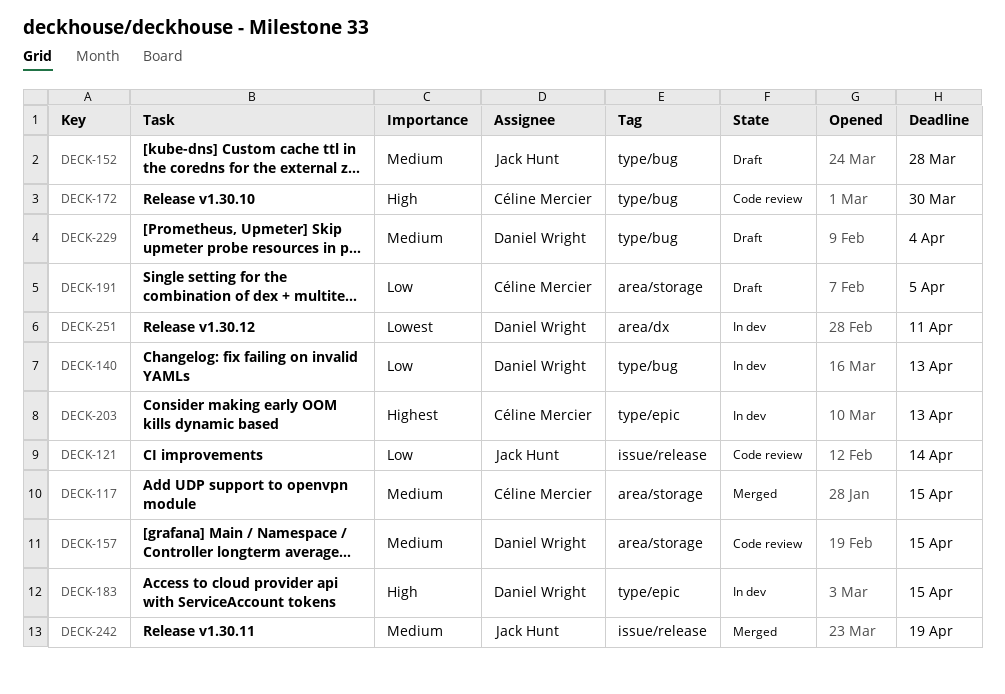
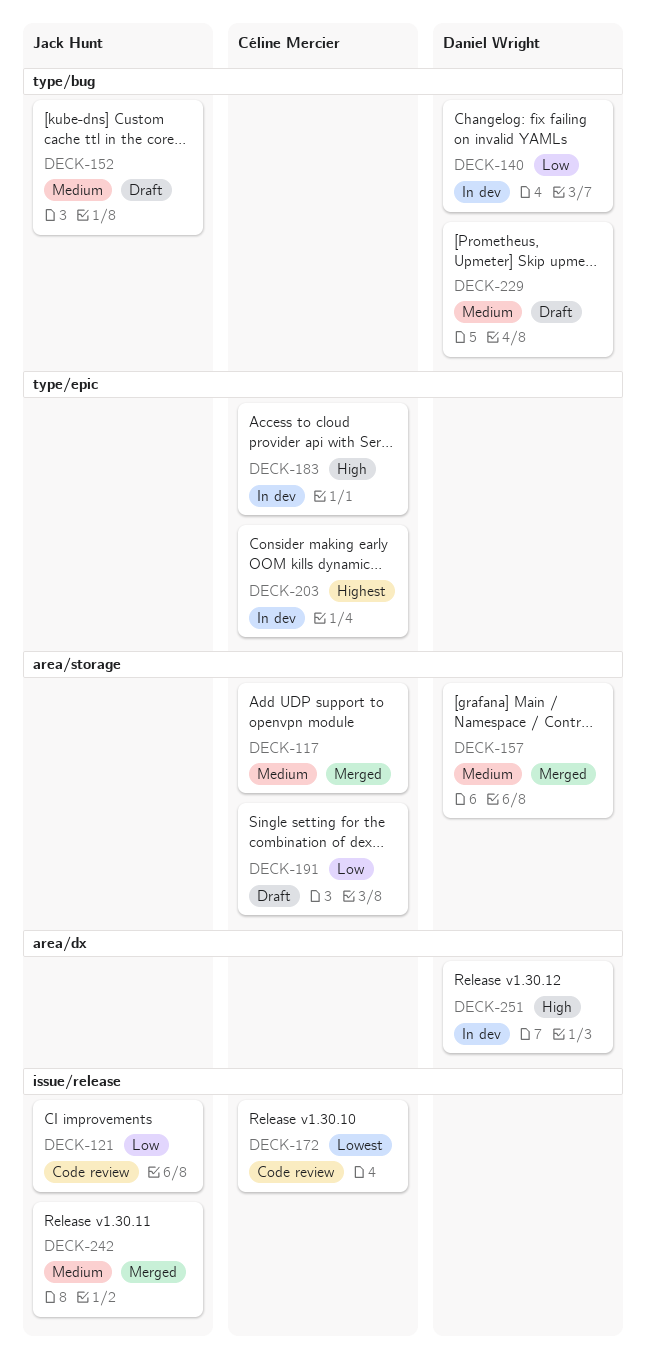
DECK-157, status: Code review -> Merged
DECK-172, priority: High -> Lowest
DECK-172, label: type/bug -> issue/release
DECK-183, owner: Daniel Wright -> Céline Mercier
DECK-251, priority: Lowest -> High

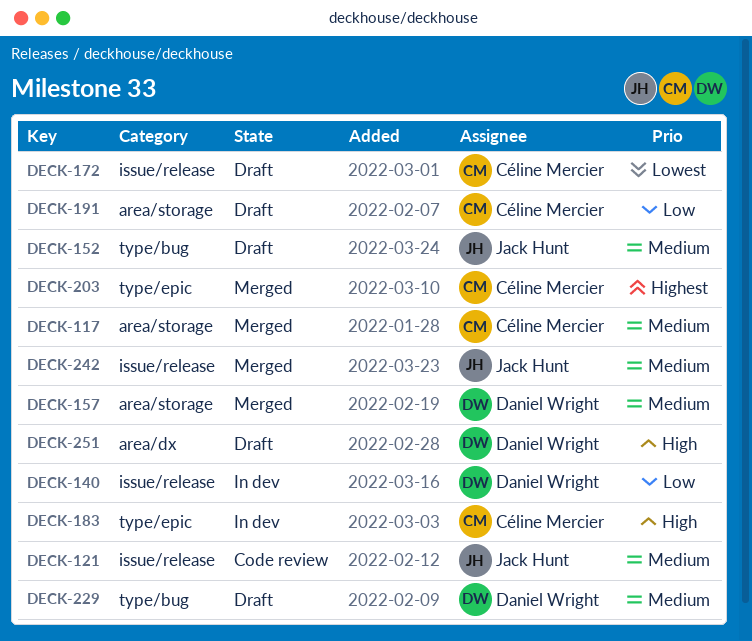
DECK-121, priority: Low -> Medium
DECK-140, label: type/bug -> issue/release
DECK-172, status: Code review -> Draft
DECK-203, status: In dev -> Merged
DECK-251, status: In dev -> Draft

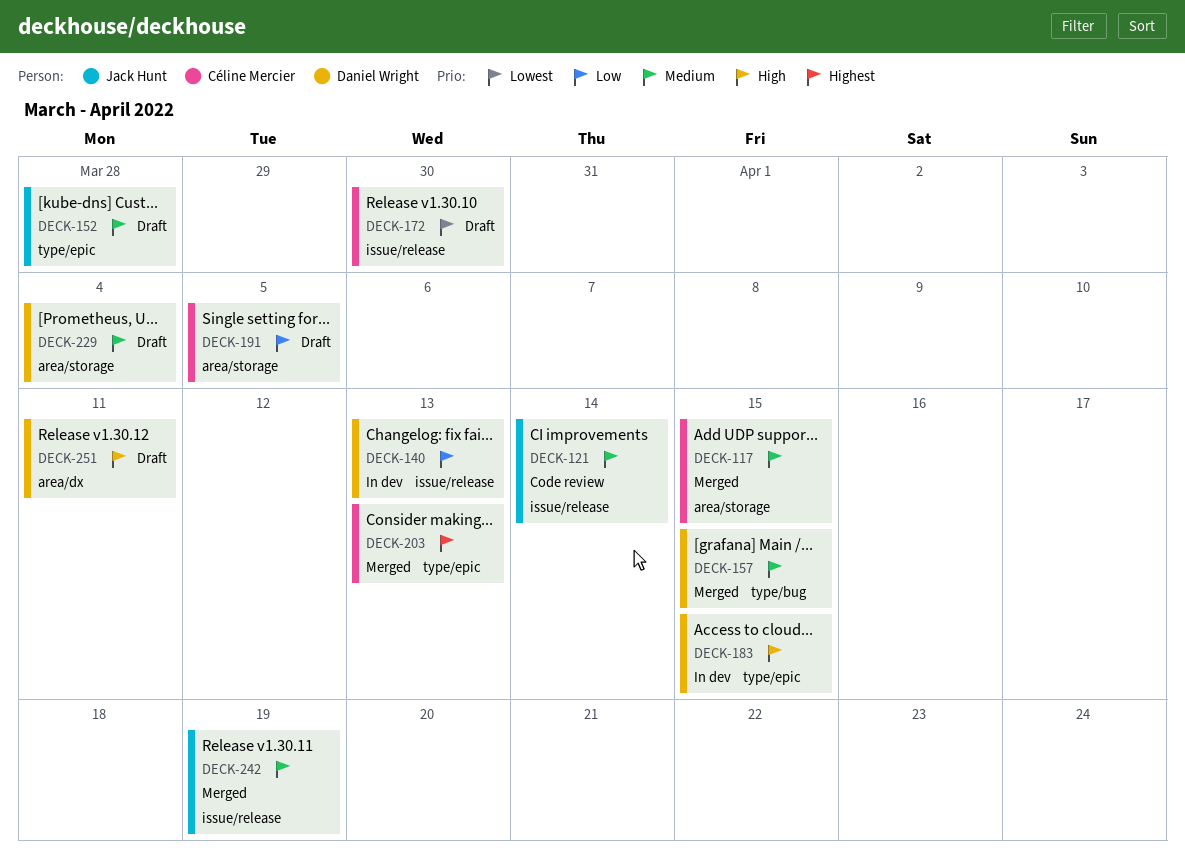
DECK-152, label: type/bug -> type/epic
DECK-157, label: area/storage -> type/bug
DECK-183, owner: Céline Mercier -> Daniel Wright
DECK-229, label: type/bug -> area/storage

